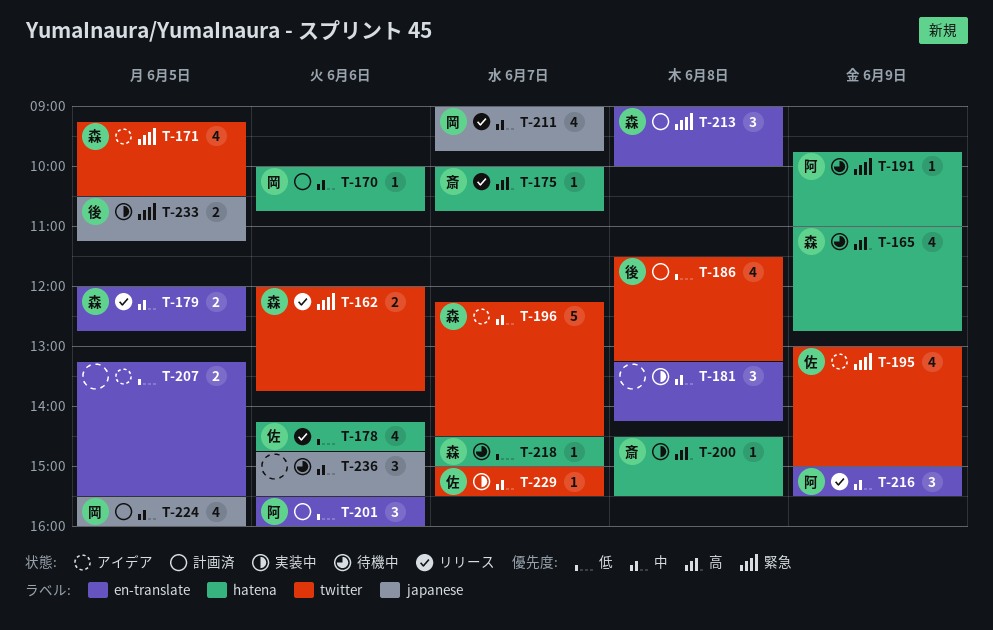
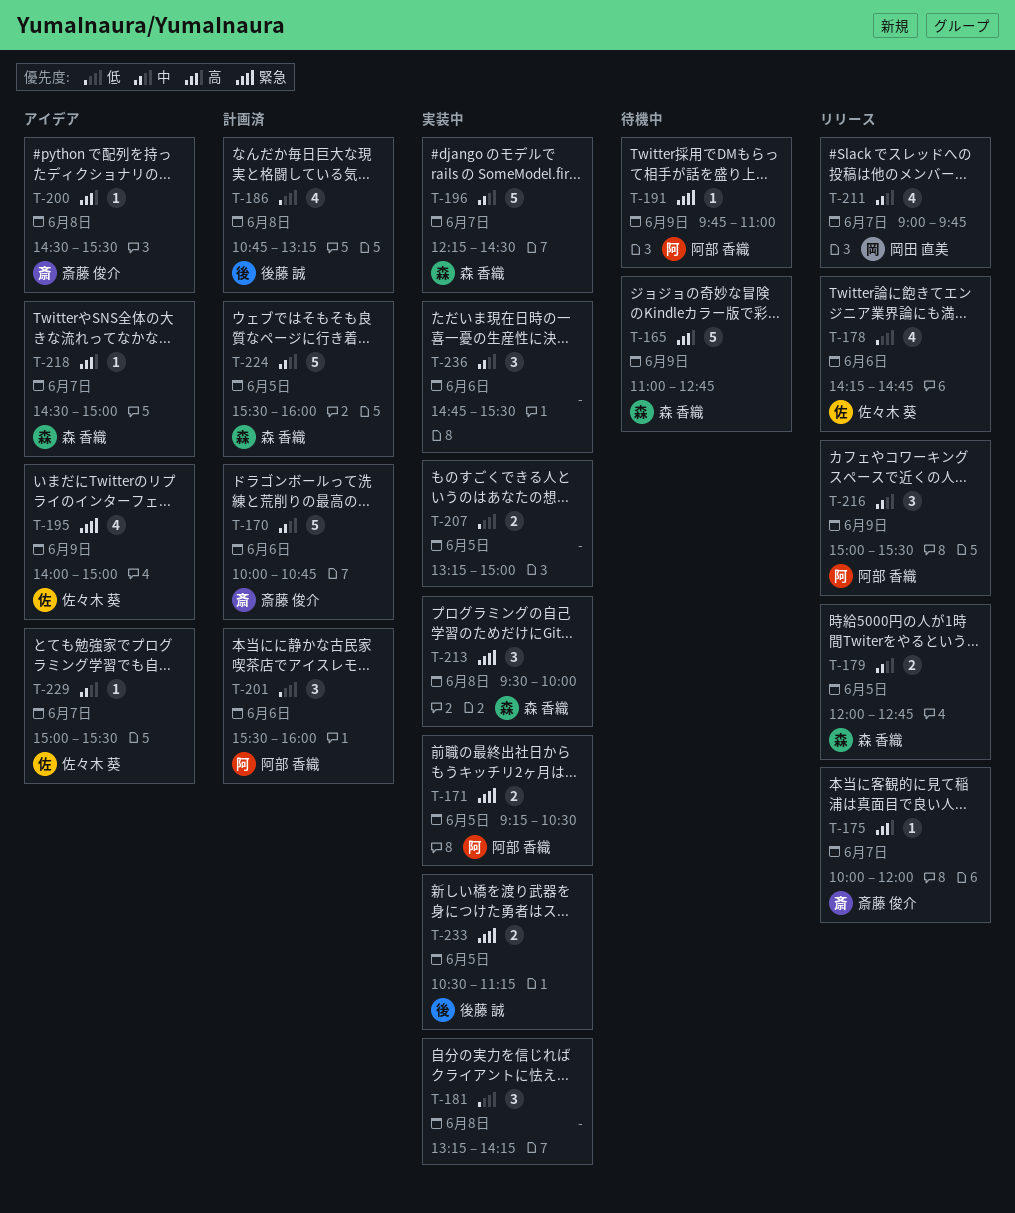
T-162: present -> none
T-165, estimate: 4 -> 5
T-170, owner: 岡田 直美 -> 斎藤 俊介
T-170, estimate: 1 -> 5
T-171, status: アイデア -> 実装中
T-171, owner: 森 香織 -> 阿部 香織
T-171, estimate: 4 -> 2
T-175, ends: 10:45 -> 12:00
T-181, priority: 中 -> 低
T-186, begins: 11:30 -> 10:45
T-195, begins: 13:00 -> 14:00
T-196, status: アイデア -> 実装中
T-200, status: 実装中 -> アイデア
T-207, status: アイデア -> 実装中
T-207, ends: 15:30 -> 15:00
T-213, status: 計画済 -> 実装中
T-213, begins: 09:00 -> 09:30
T-218, status: 待機中 -> アイデア
T-218, priority: 低 -> 高
T-224, owner: 岡田 直美 -> 森 香織
T-224, estimate: 4 -> 5
T-229, status: 実装中 -> アイデア
T-236, status: 待機中 -> 実装中

